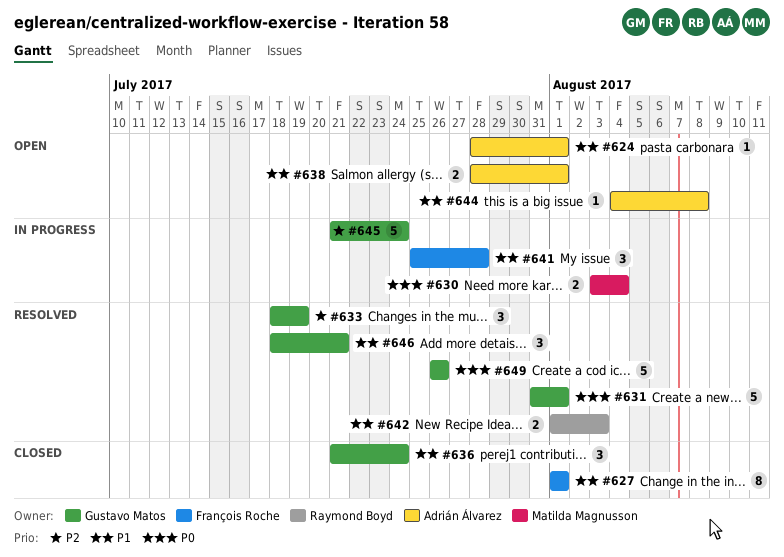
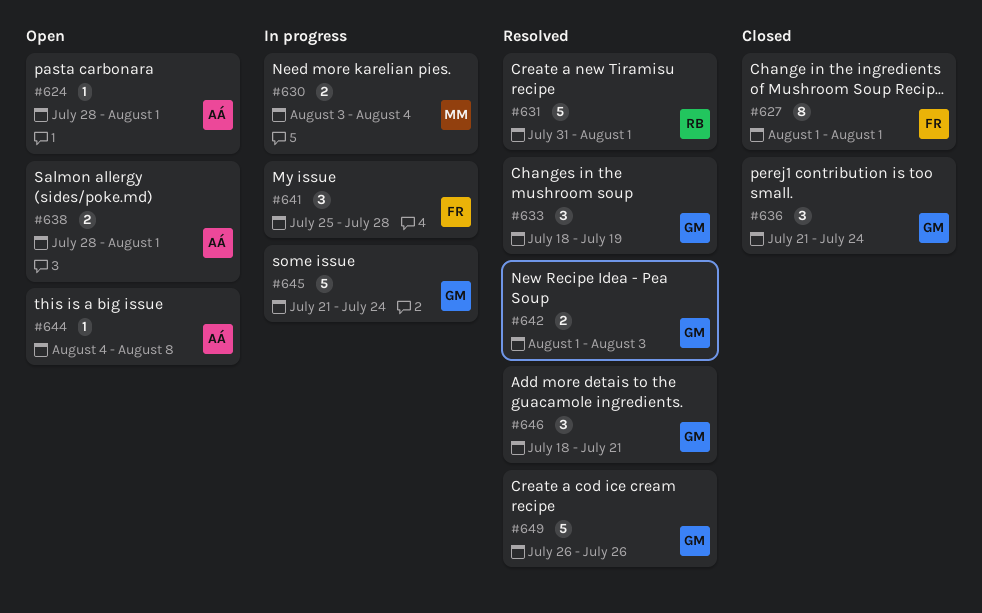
#631, owner: Gustavo Matos -> Raymond Boyd
#642, owner: Raymond Boyd -> Gustavo Matos

